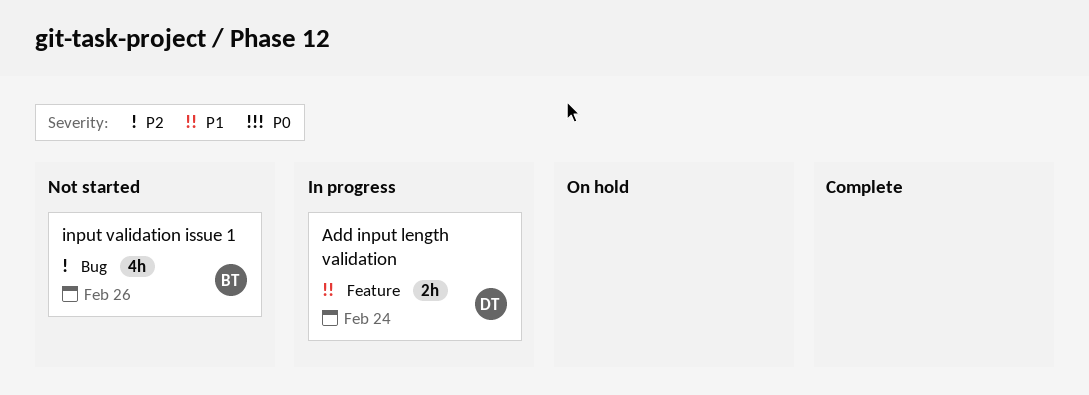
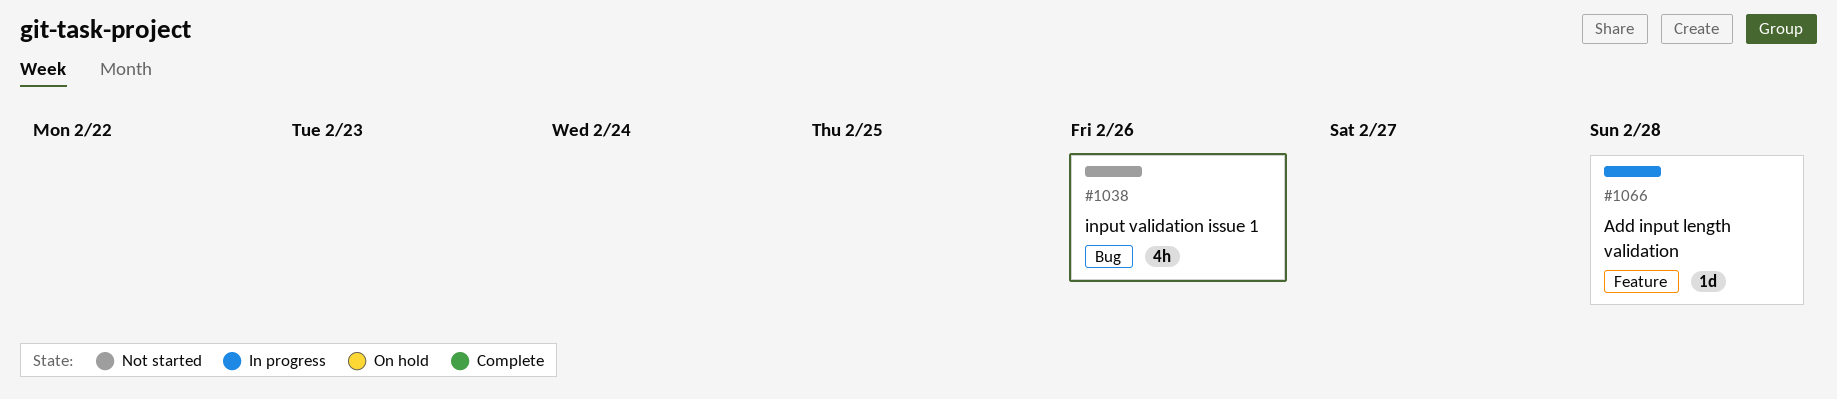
Add input length validation, estimate: 2h -> 1d
Add input length validation, due: Feb 24 -> Feb 28

